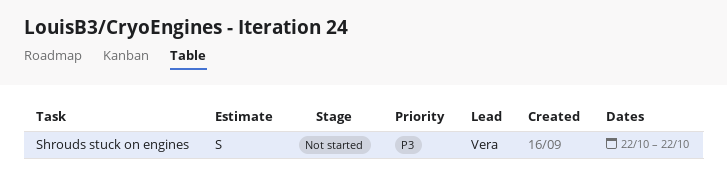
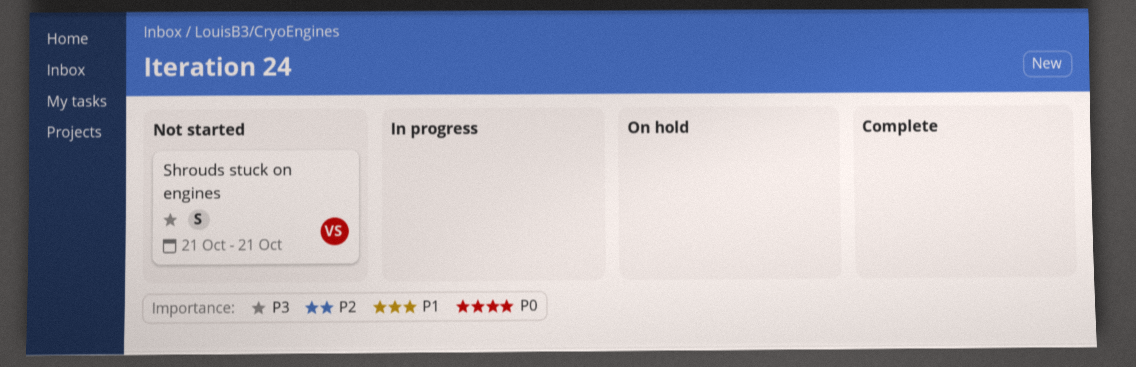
Shrouds stuck on engines, start: Oct 22 -> Oct 21
Shrouds stuck on engines, due: Oct 22 -> Oct 21

